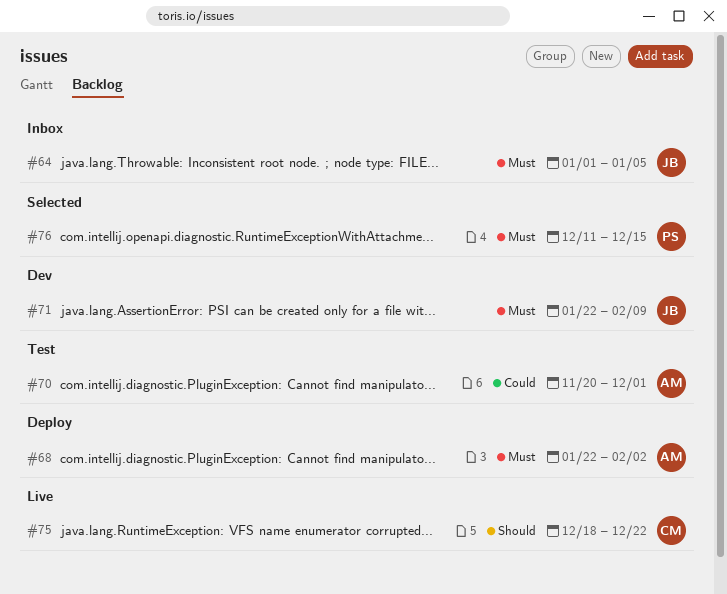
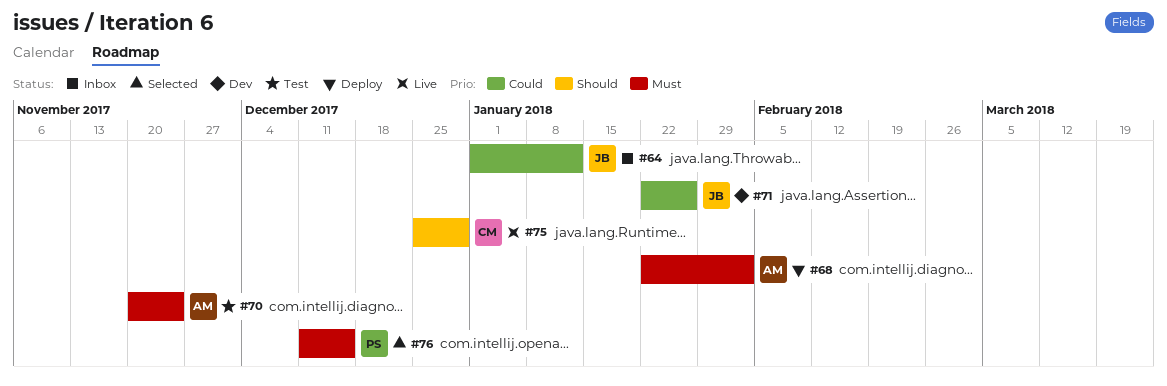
#64, priority: Must -> Could
#64, due: Jan 5 -> Jan 12
#70, priority: Could -> Must
#70, due: Dec 1 -> Nov 24
#71, priority: Must -> Could
#71, due: Feb 9 -> Jan 26
#75, start: Dec 18 -> Dec 25
#75, due: Dec 22 -> Dec 29

